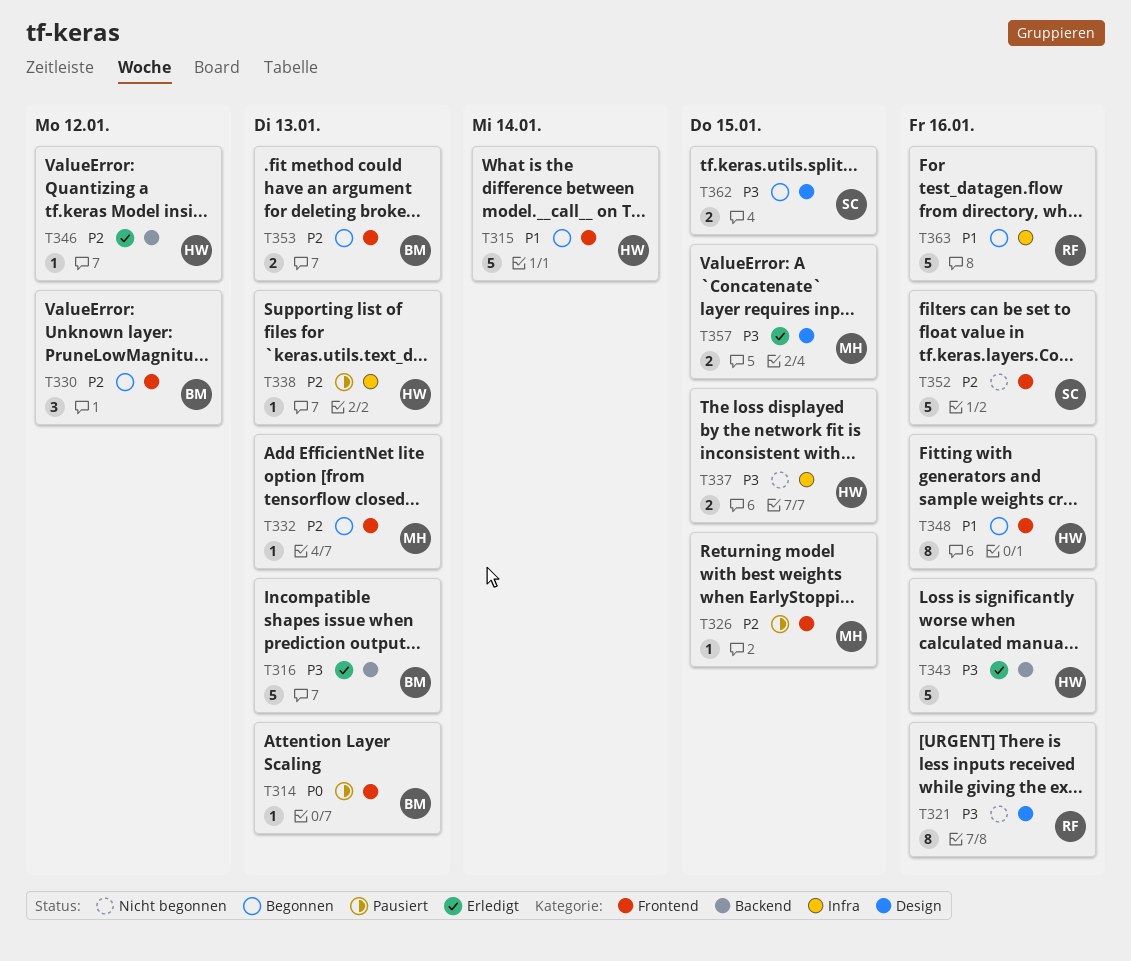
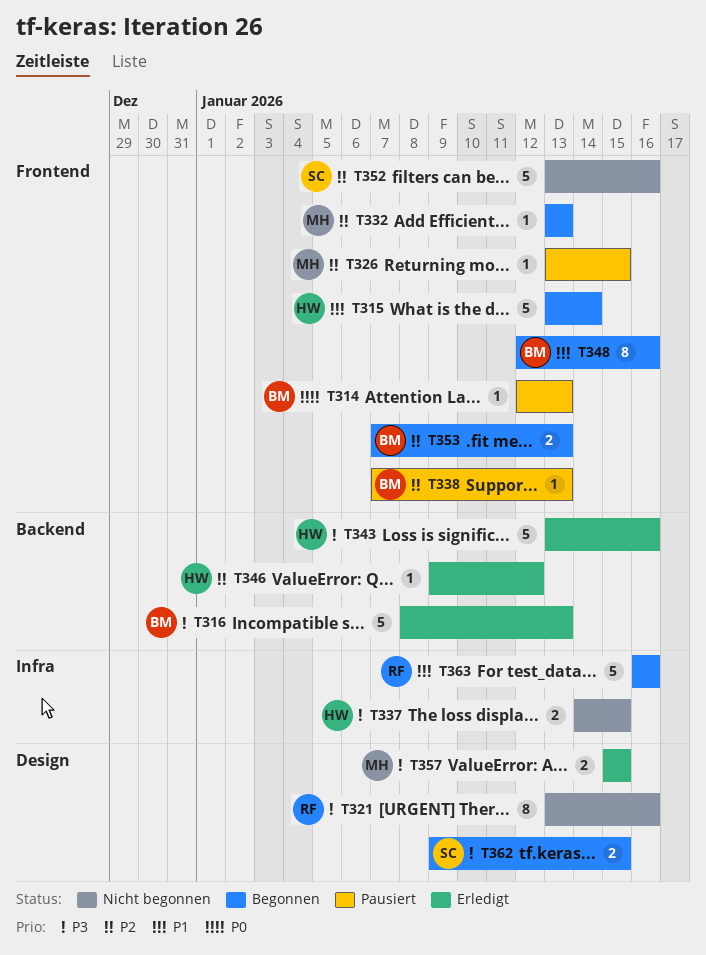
T330: present -> none
T338, owner: HW -> BM
T338, label: Infra -> Frontend
T348, owner: HW -> BM

